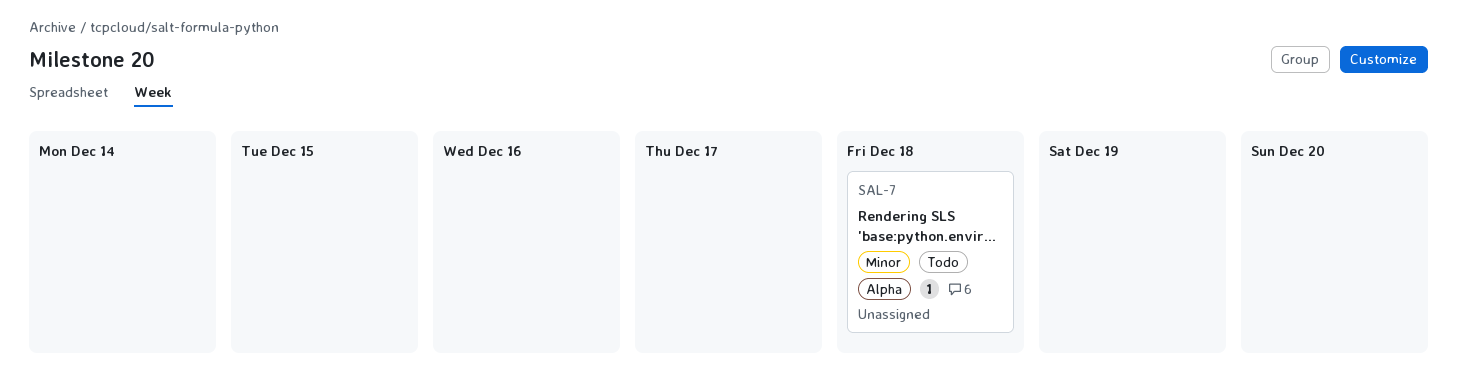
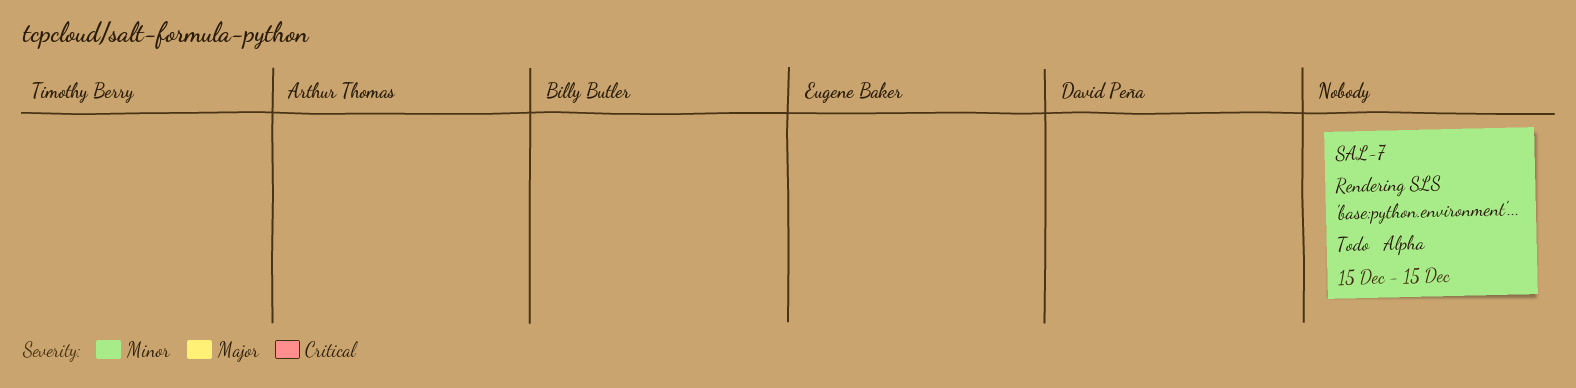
SAL-7, due: Dec 18 -> Dec 15

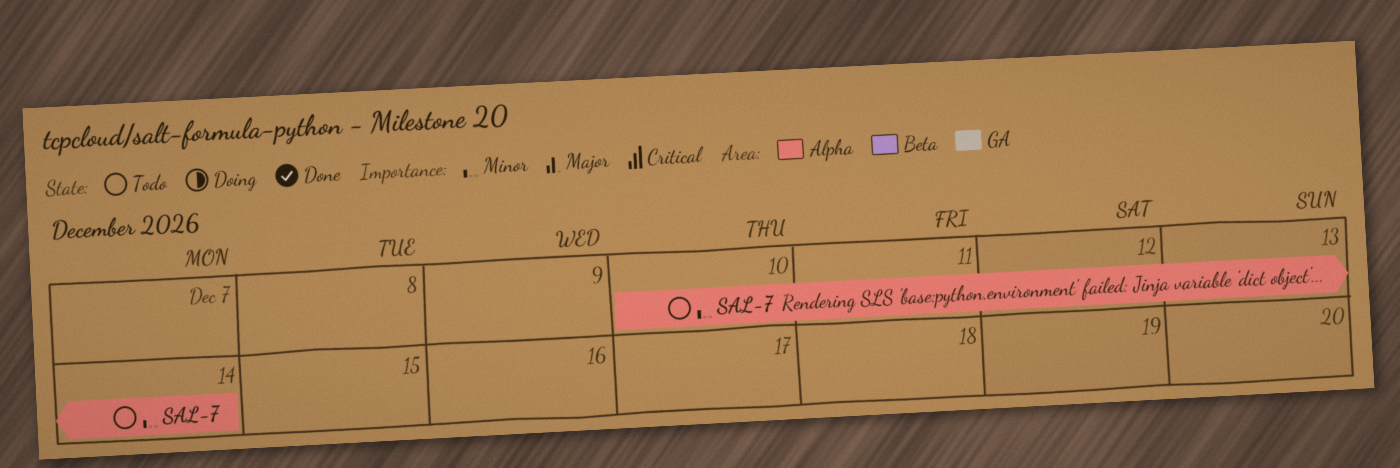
SAL-7, start: Dec 15 -> Dec 10
SAL-7, due: Dec 15 -> Dec 14

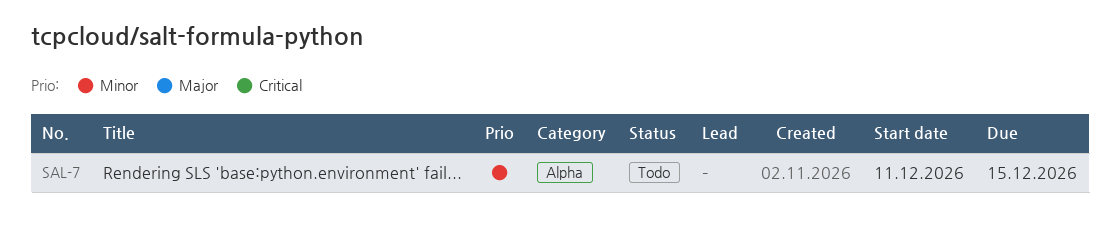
SAL-7, start: Dec 10 -> Dec 11
SAL-7, due: Dec 14 -> Dec 15

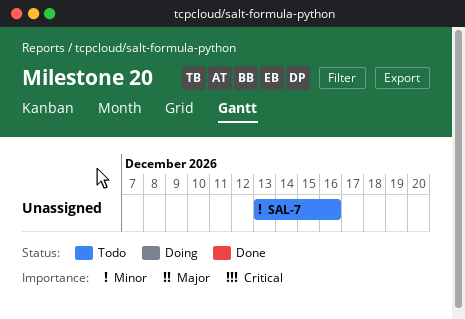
SAL-7, start: Dec 11 -> Dec 13
SAL-7, due: Dec 15 -> Dec 16

